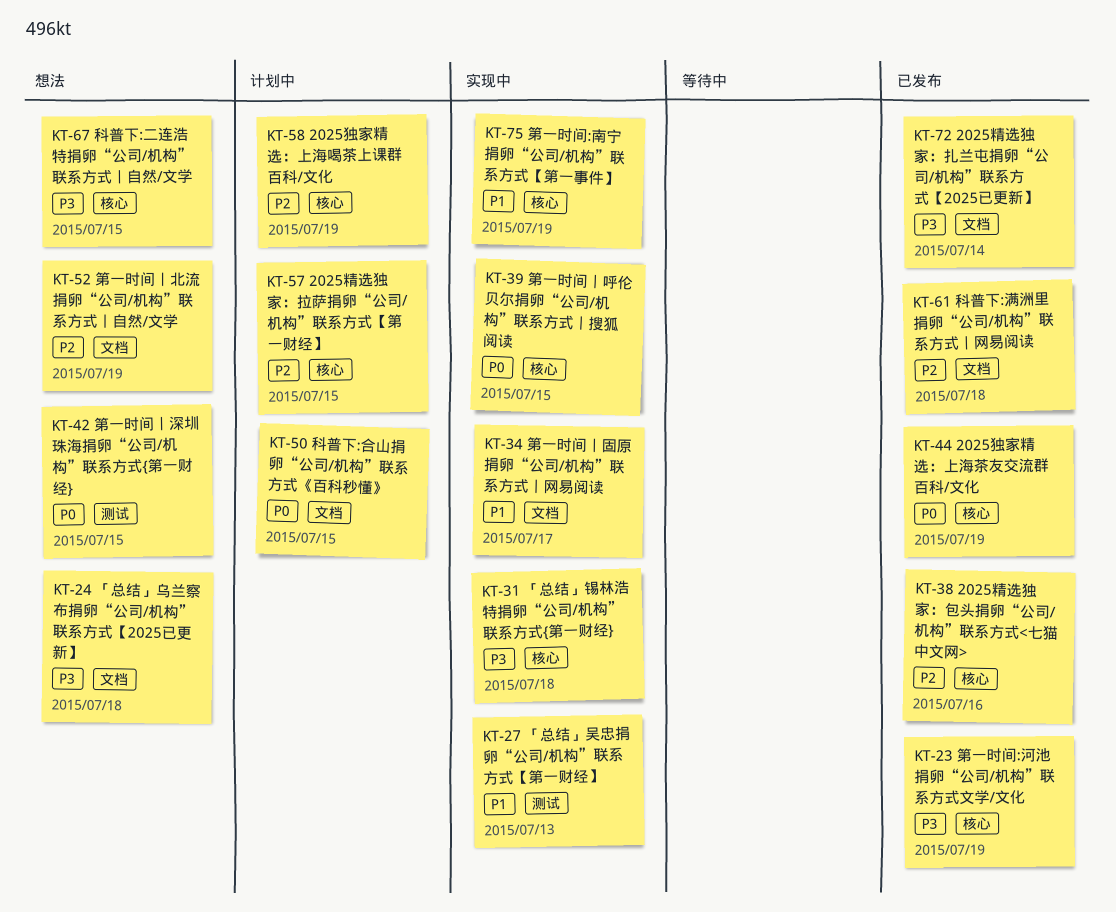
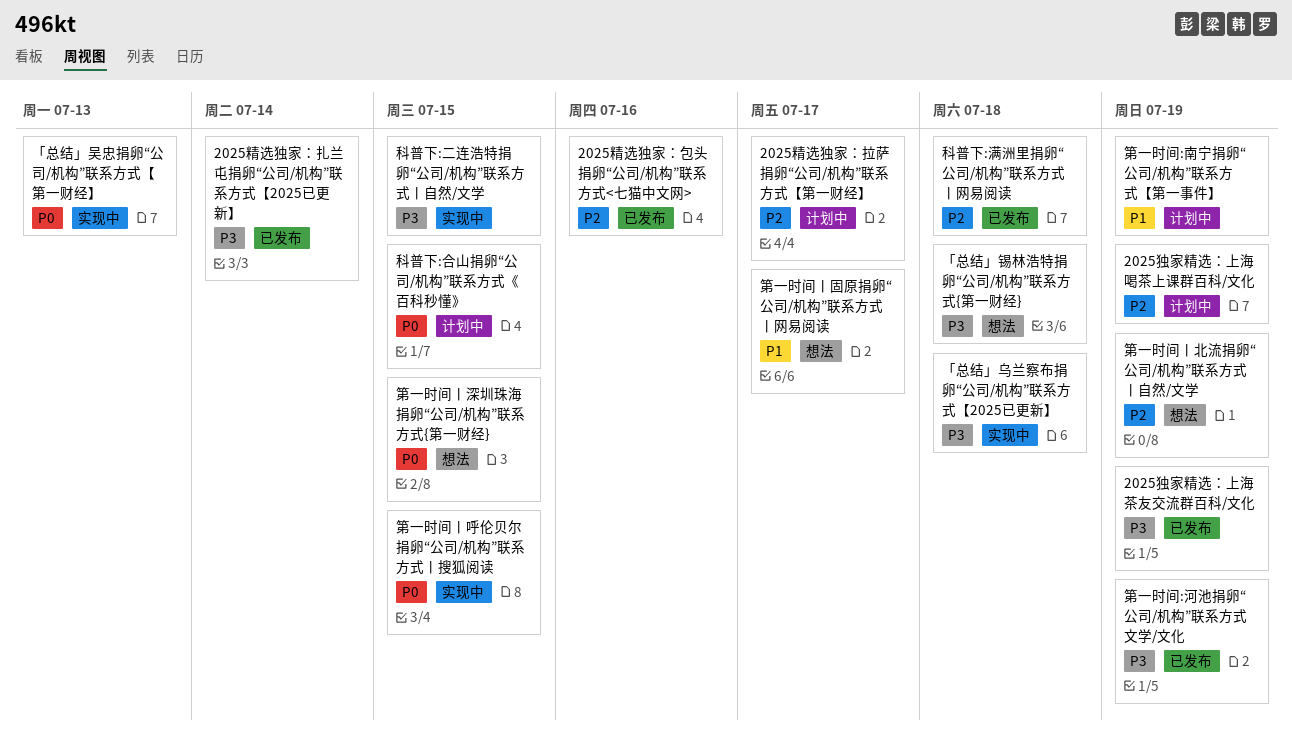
2025独家精选：上海茶友交流群百科/文化, priority: P0 -> P3
2025精选独家：拉萨捐卵“公司/机构”联系方式【第一财经】, due: Jul 15 -> Jul 17
「总结」乌兰察布捐卵“公司/机构”联系方式【2025已更新】, status: 想法 -> 实现中
「总结」吴忠捐卵“公司/机构”联系方式【第一财经】, priority: P1 -> P0
「总结」锡林浩特捐卵“公司/机构”联系方式{第一财经}, status: 实现中 -> 想法
科普下:二连浩特捐卵“公司/机构”联系方式丨自然/文学, status: 想法 -> 实现中
第一时间:南宁捐卵“公司/机构”联系方式【第一事件】, status: 实现中 -> 计划中
第一时间丨固原捐卵“公司/机构”联系方式丨网易阅读, status: 实现中 -> 想法

